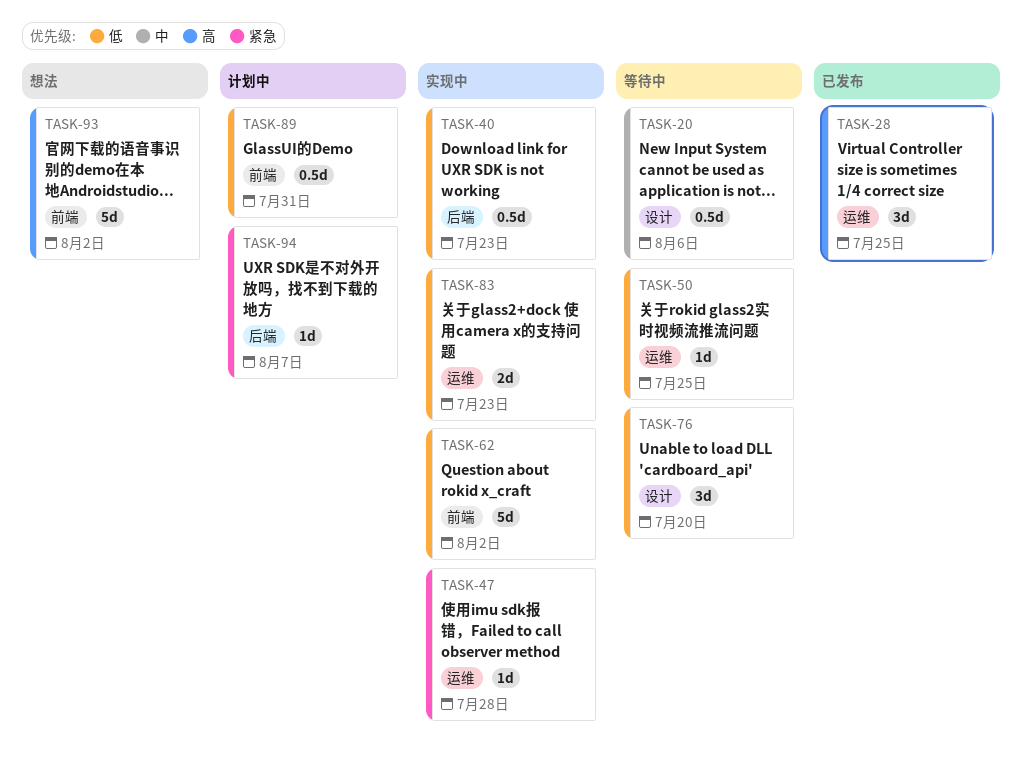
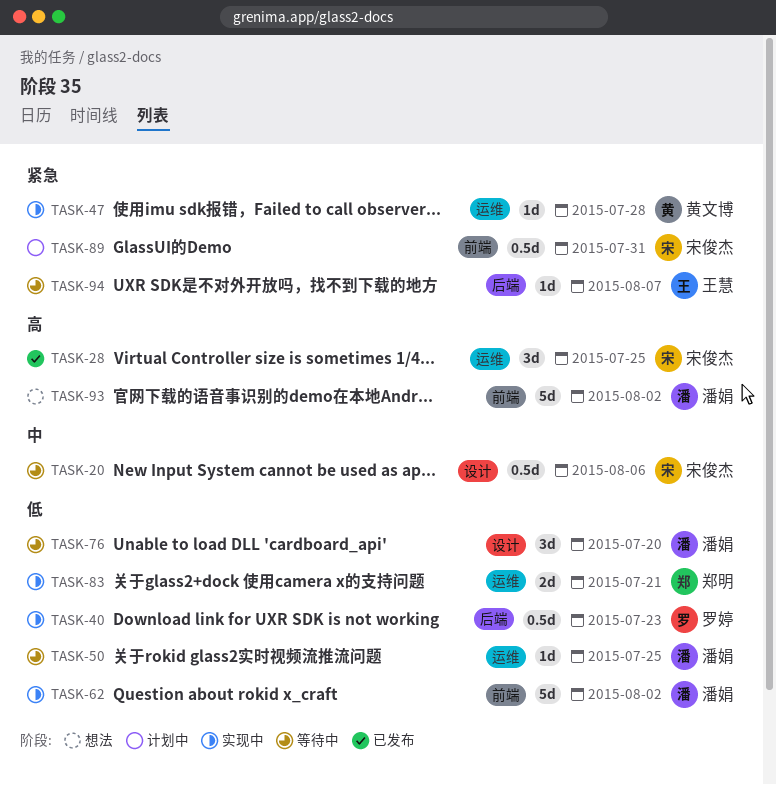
TASK-83, due: Jul 23 -> Jul 21
TASK-89, priority: 低 -> 紧急
TASK-94, status: 计划中 -> 等待中

